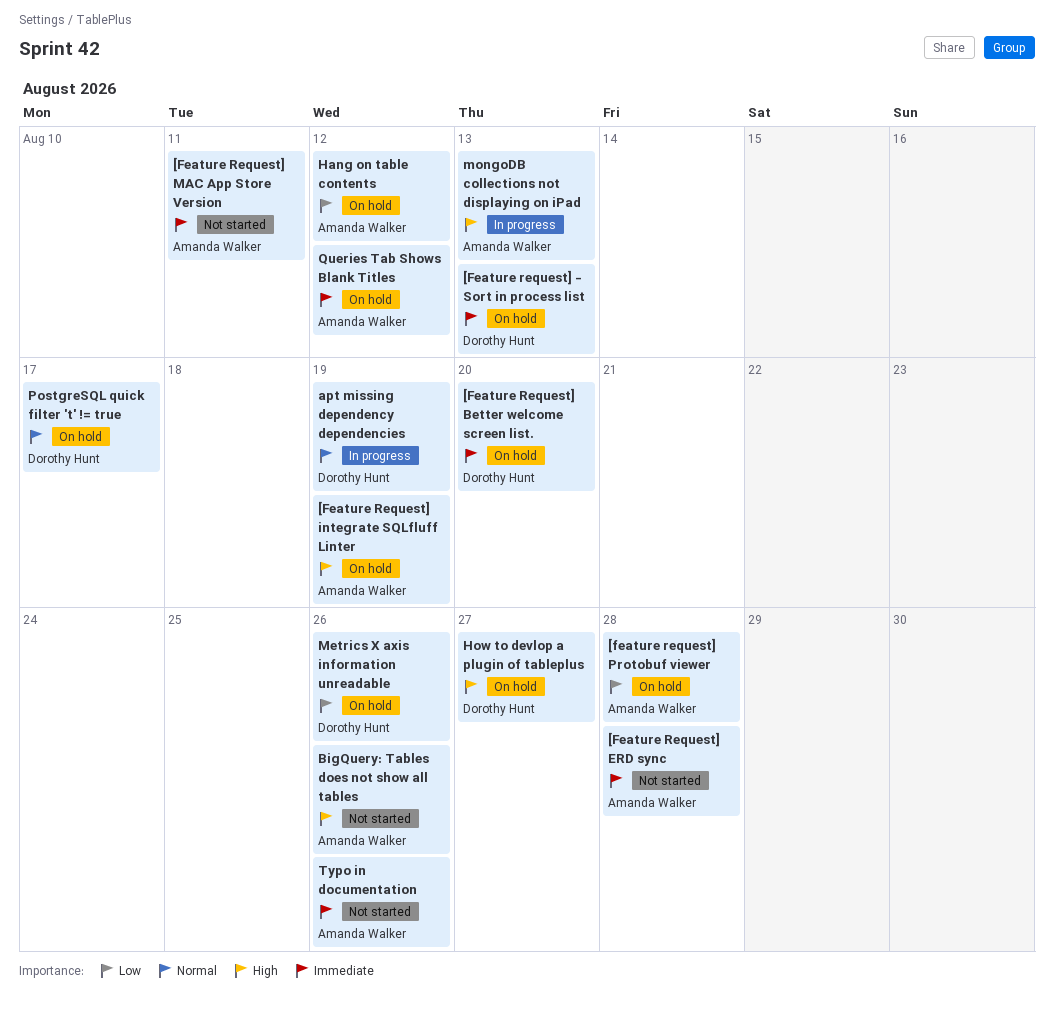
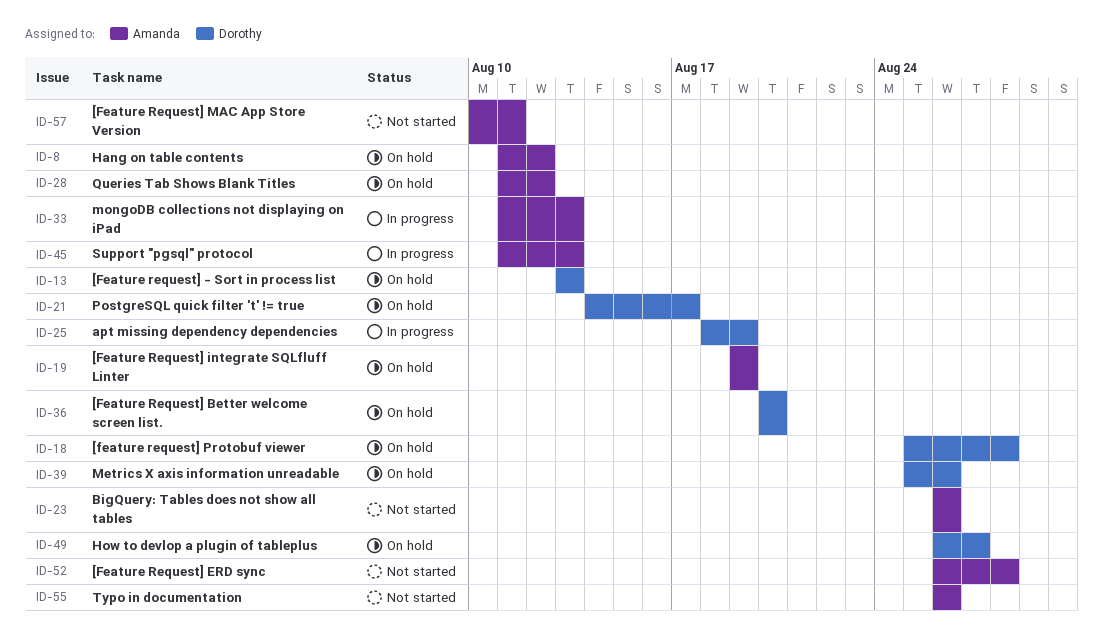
[feature request] Protobuf viewer, owner: Amanda Walker -> Dorothy Hunt
Support "pgsql" protocol: none -> present

